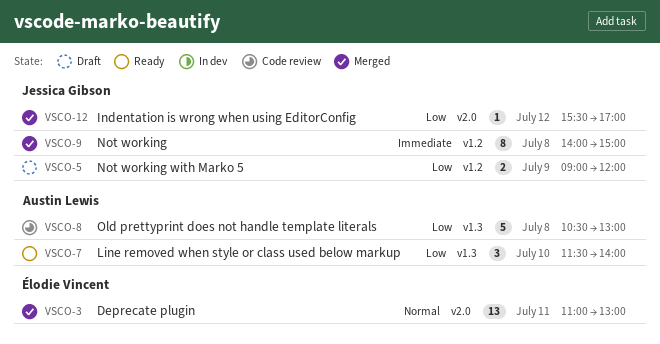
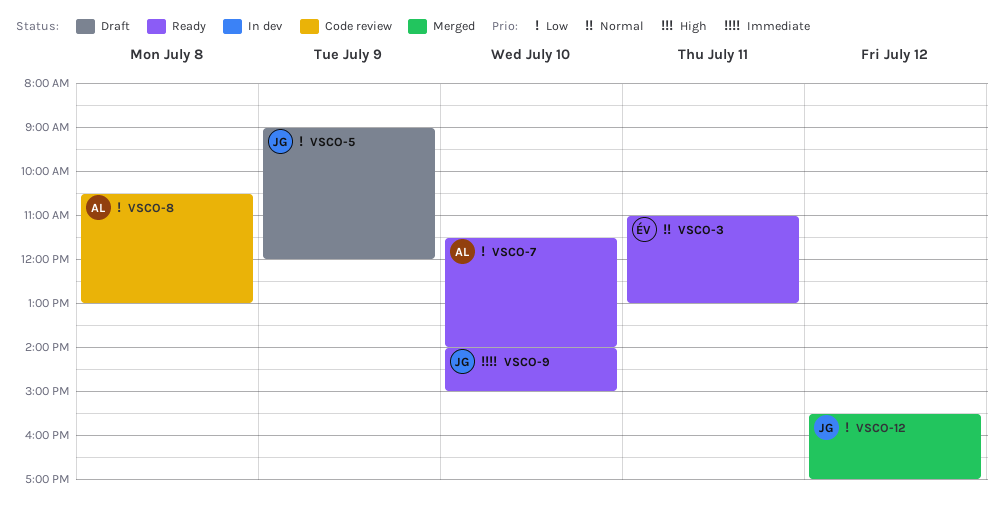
VSCO-3, status: Merged -> Ready
VSCO-9, status: Merged -> Ready
VSCO-9, day: Jul 8 -> Jul 10

